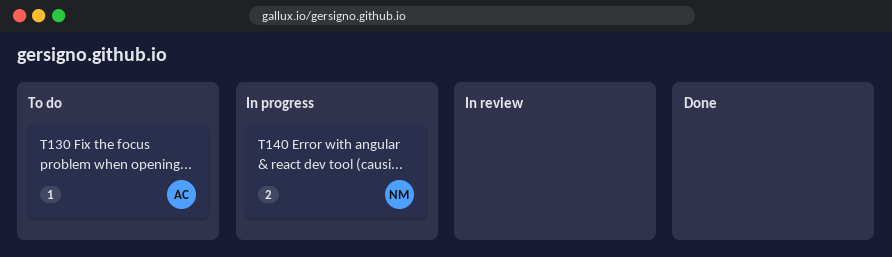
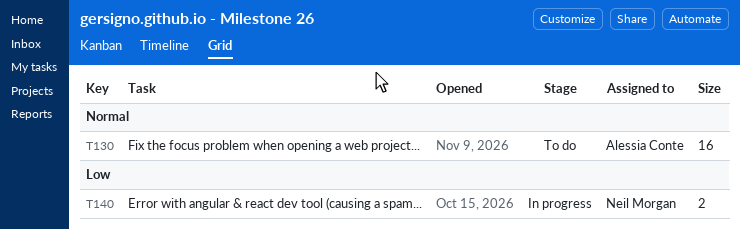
T130, estimate: 1 -> 16

